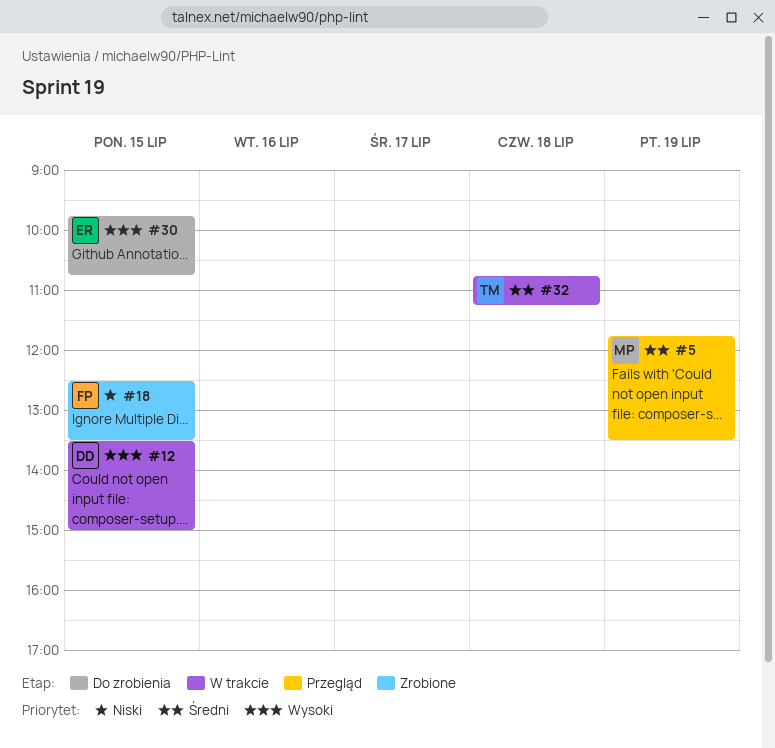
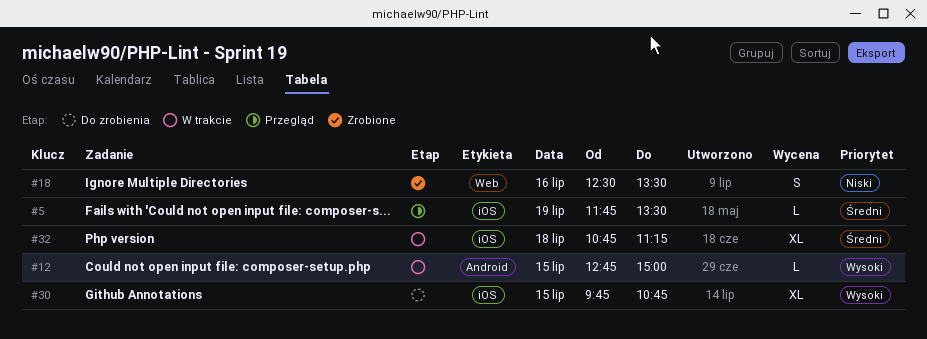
#12, begins: 13:30 -> 12:45
#18, day: Jul 15 -> Jul 16

